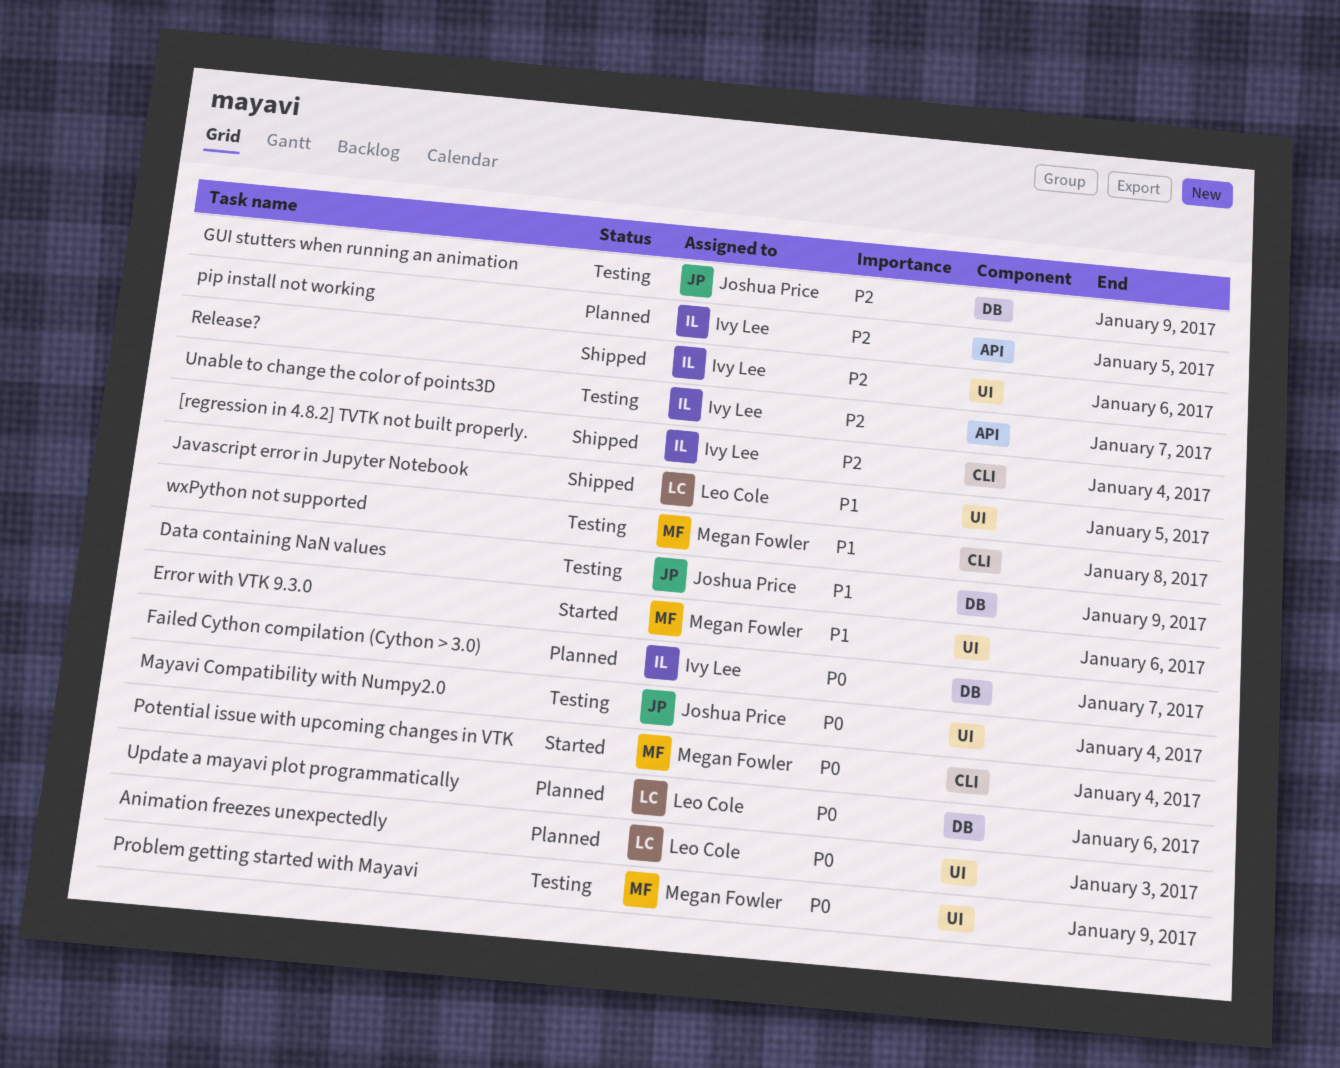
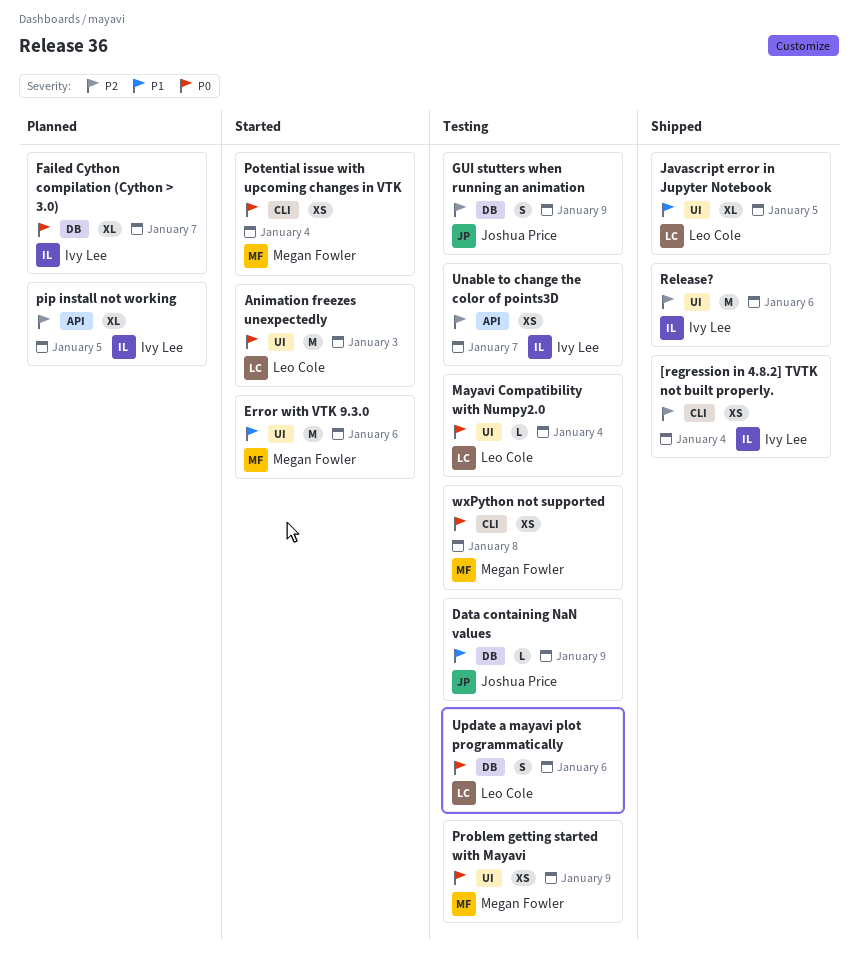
Animation freezes unexpectedly, status: Planned -> Started
Mayavi Compatibility with Numpy2.0, owner: Joshua Price -> Leo Cole
Update a mayavi plot programmatically, status: Planned -> Testing
wxPython not supported, priority: P1 -> P0

